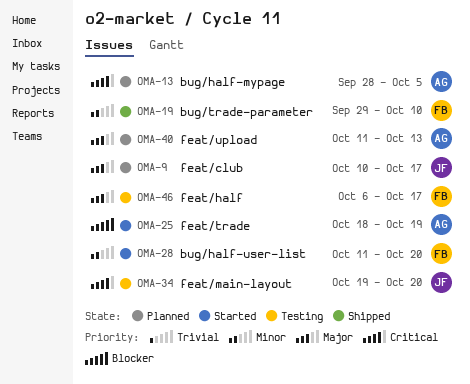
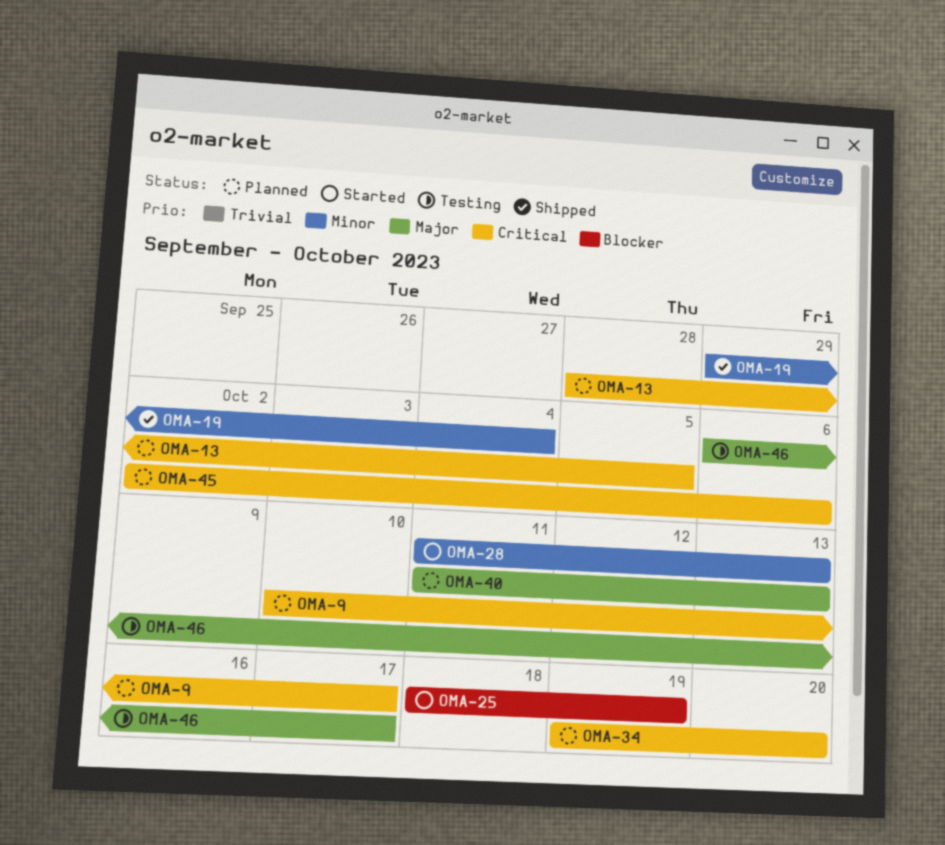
OMA-9, priority: Major -> Critical
OMA-19, due: Oct 10 -> Oct 4
OMA-28, due: Oct 20 -> Oct 13
OMA-34, status: Testing -> Planned
OMA-45: none -> present

